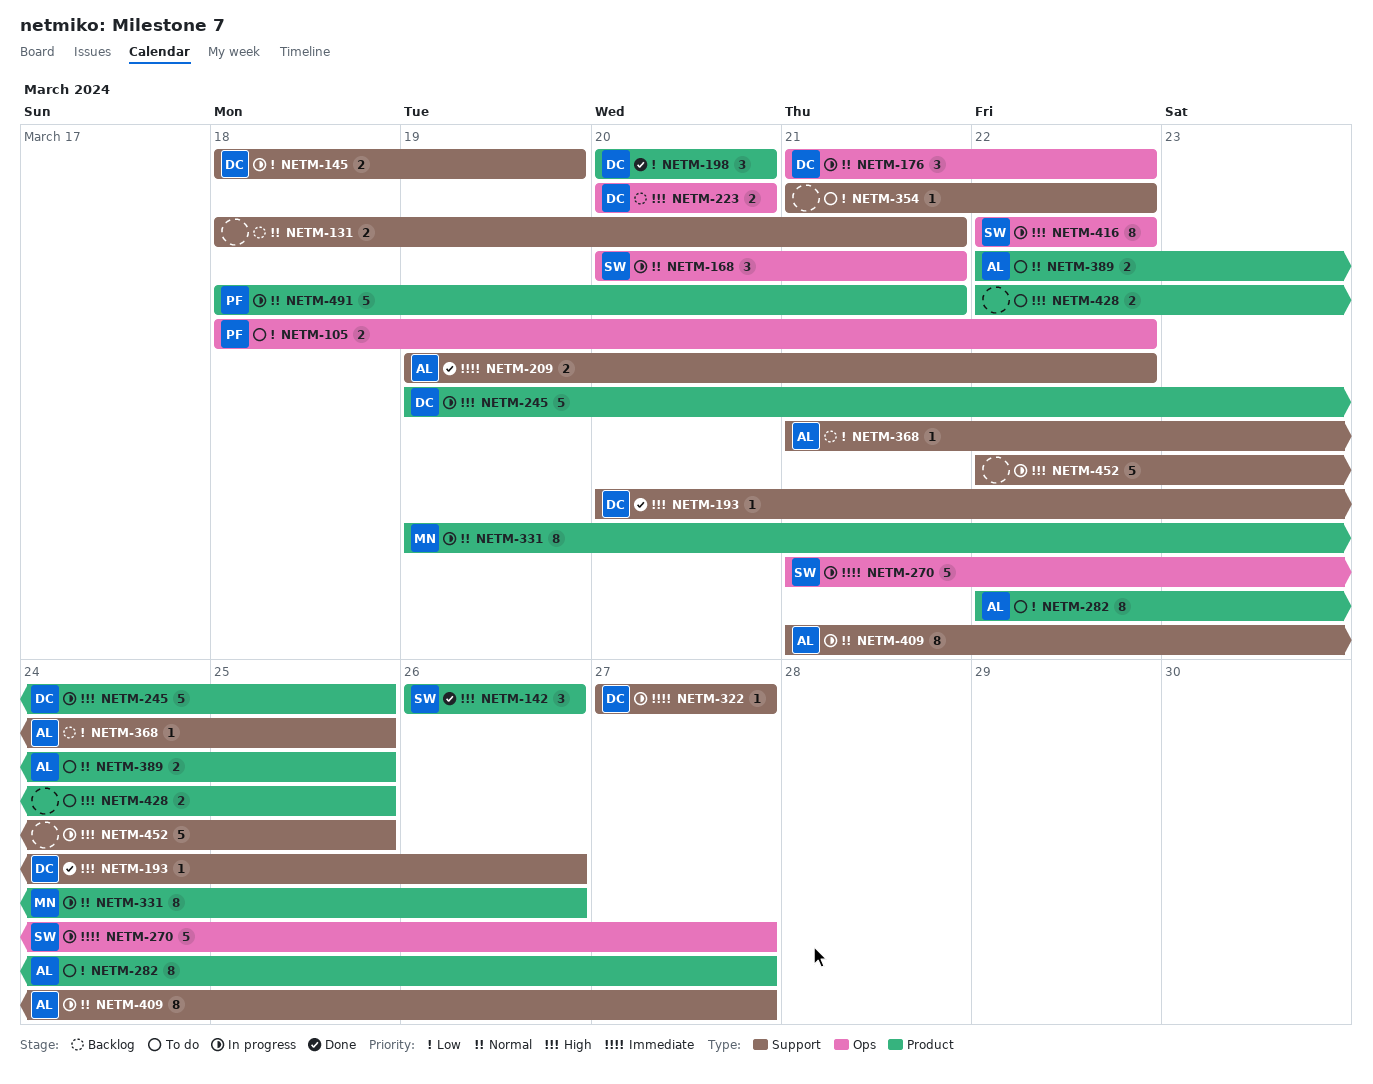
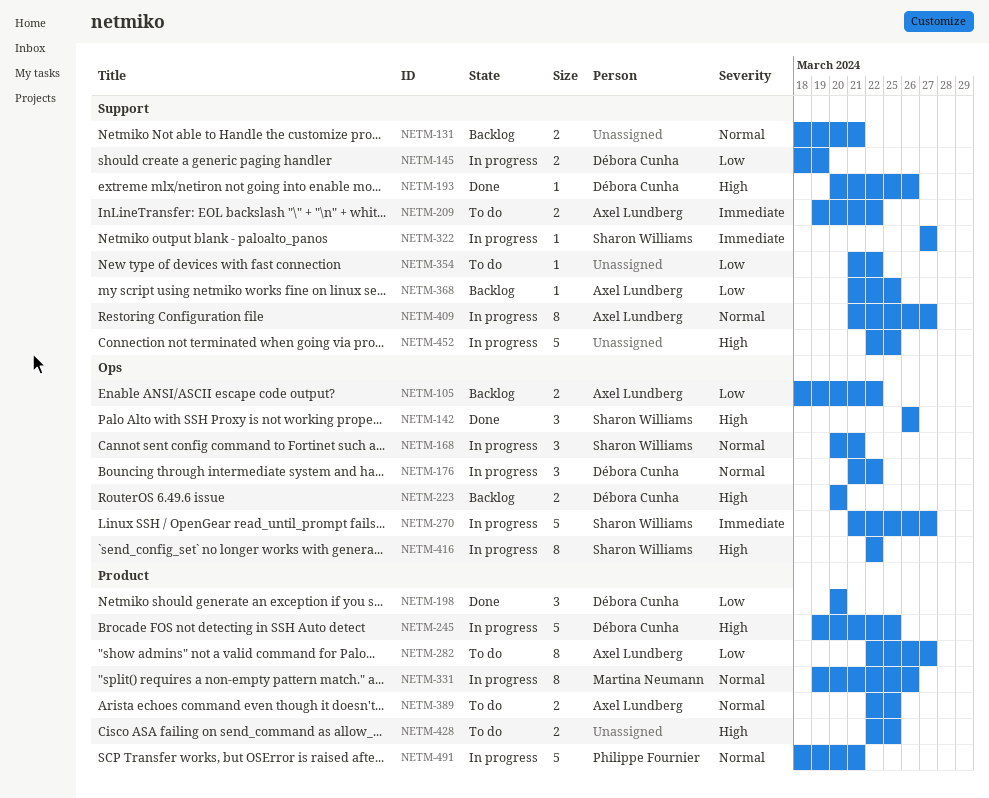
NETM-105, status: To do -> Backlog
NETM-105, owner: Philippe Fournier -> Axel Lundberg
NETM-142, label: Product -> Ops
NETM-209, status: Done -> To do
NETM-322, owner: Débora Cunha -> Sharon Williams

